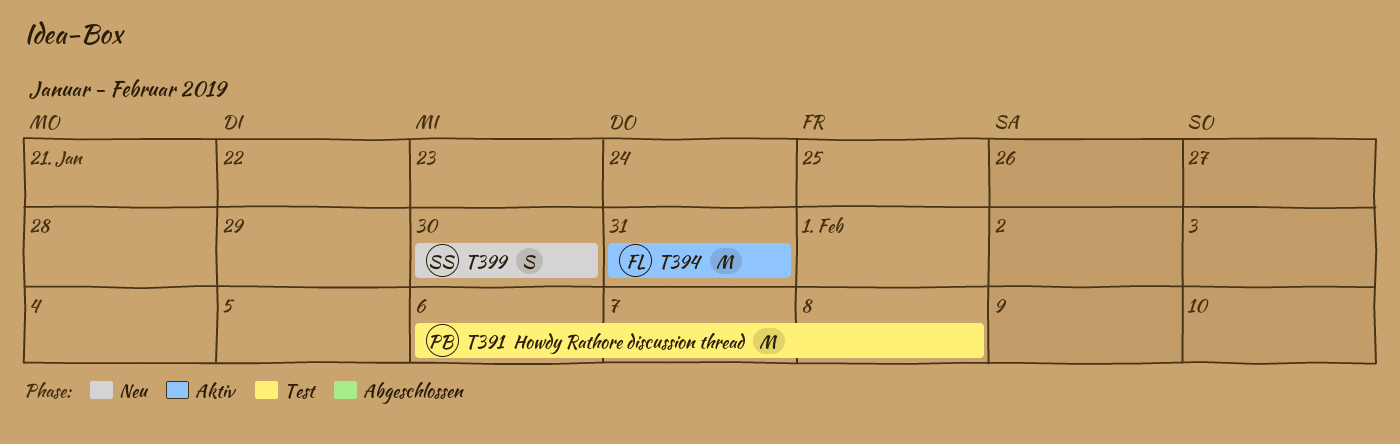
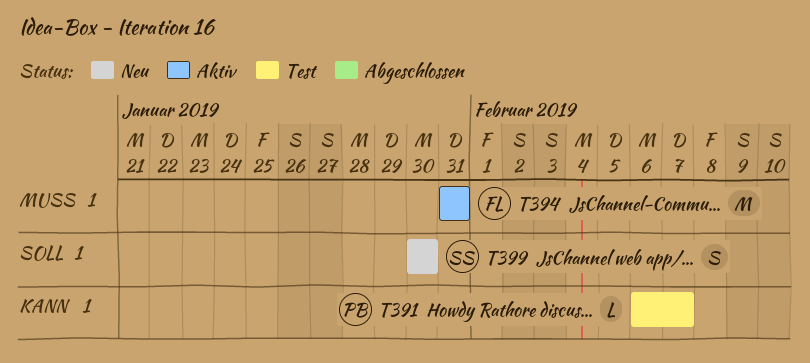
T391, estimate: M -> L
T391, due: Feb 8 -> Feb 7

